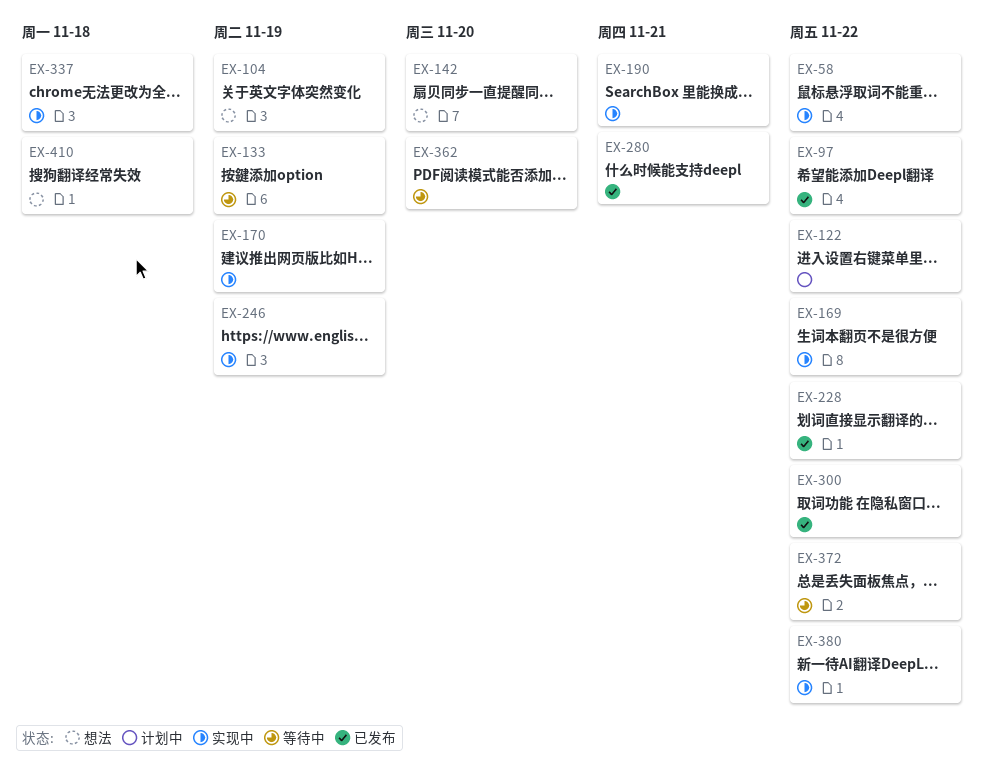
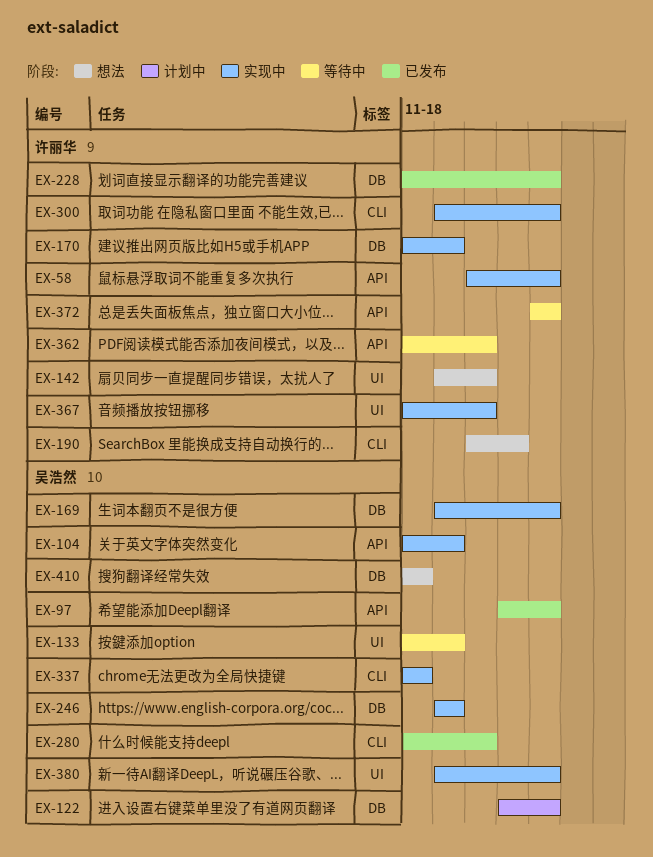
EX-104, status: 想法 -> 实现中
EX-190, status: 实现中 -> 想法
EX-280, due: Nov 21 -> Nov 20
EX-300, status: 已发布 -> 实现中
EX-367: none -> present

